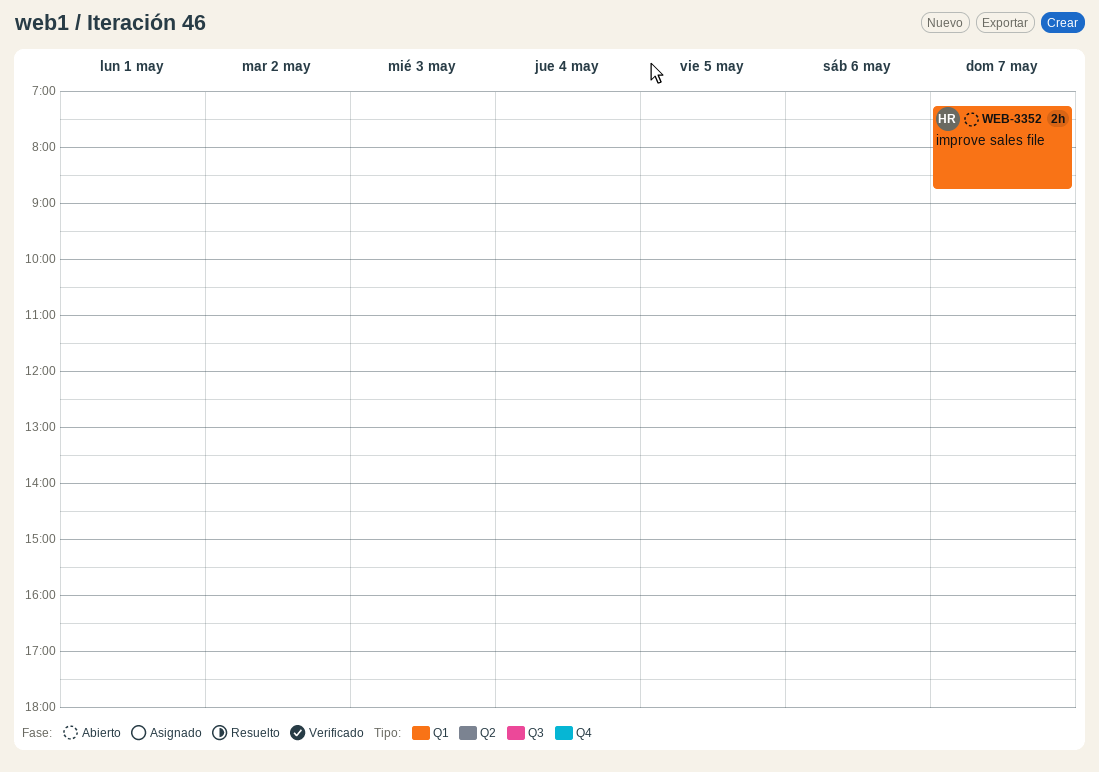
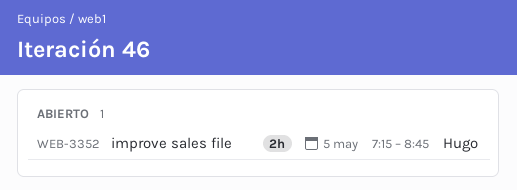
WEB-3352, day: May 7 -> May 5

